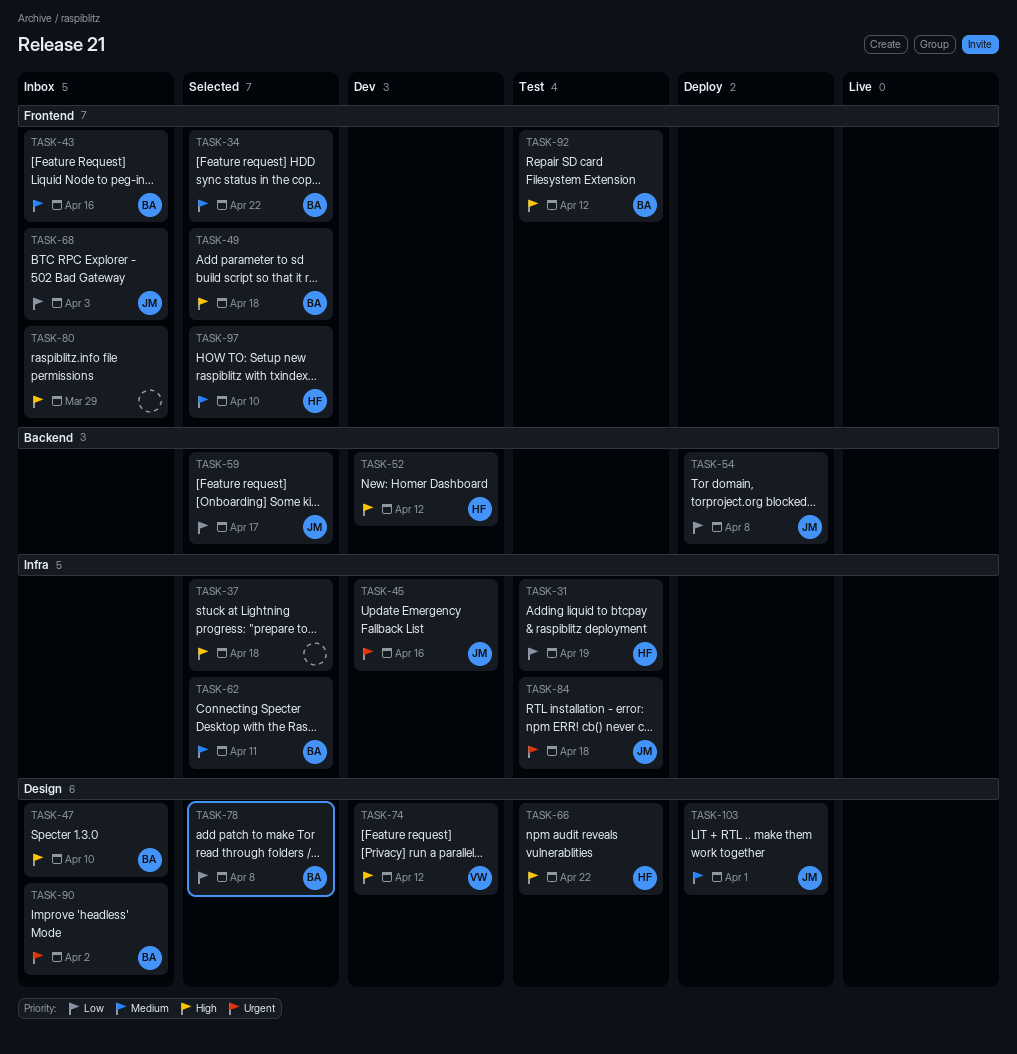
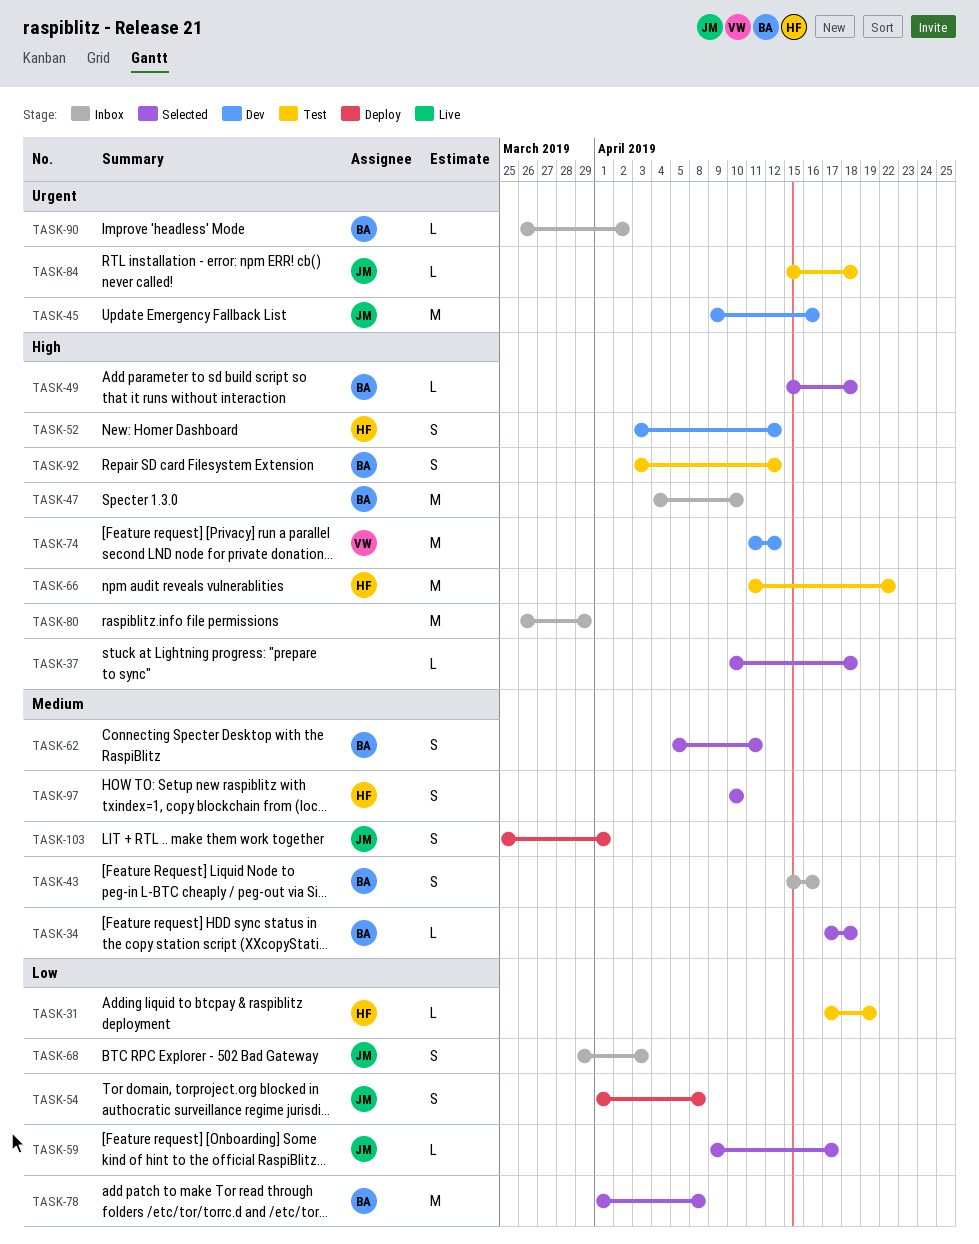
TASK-34, due: Apr 22 -> Apr 18

